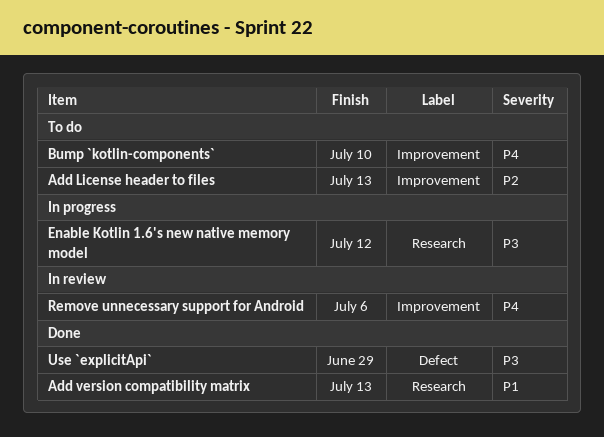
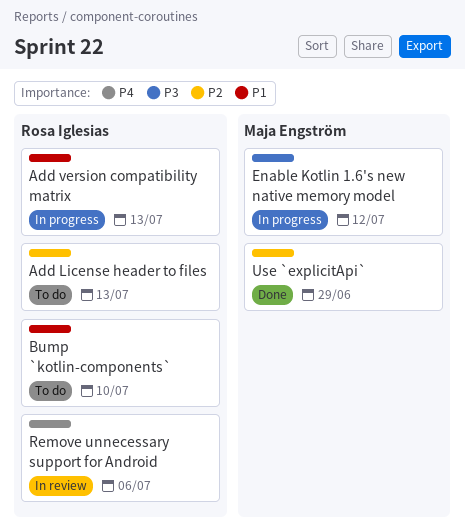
Add version compatibility matrix, status: Done -> In progress
Bump `kotlin-components`, priority: P4 -> P1
Use `explicitApi`, priority: P3 -> P2

